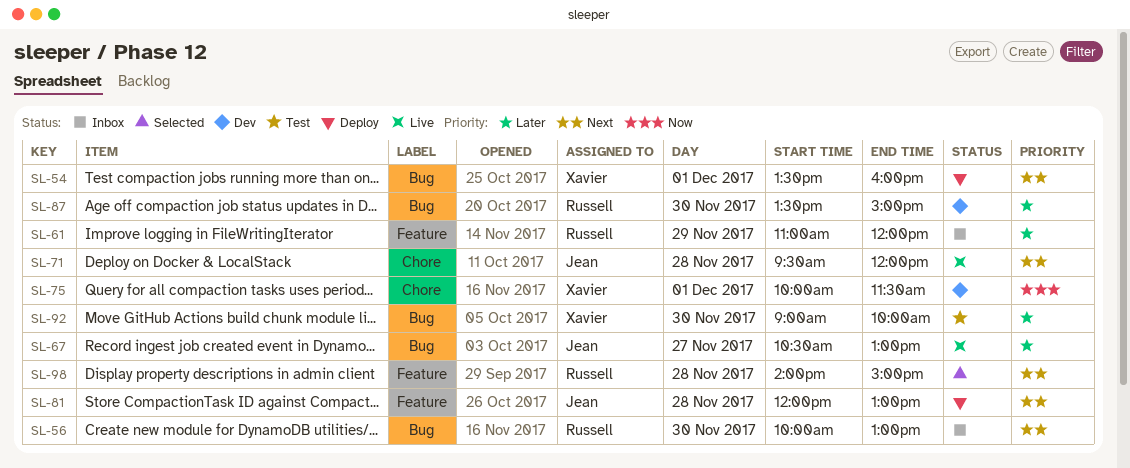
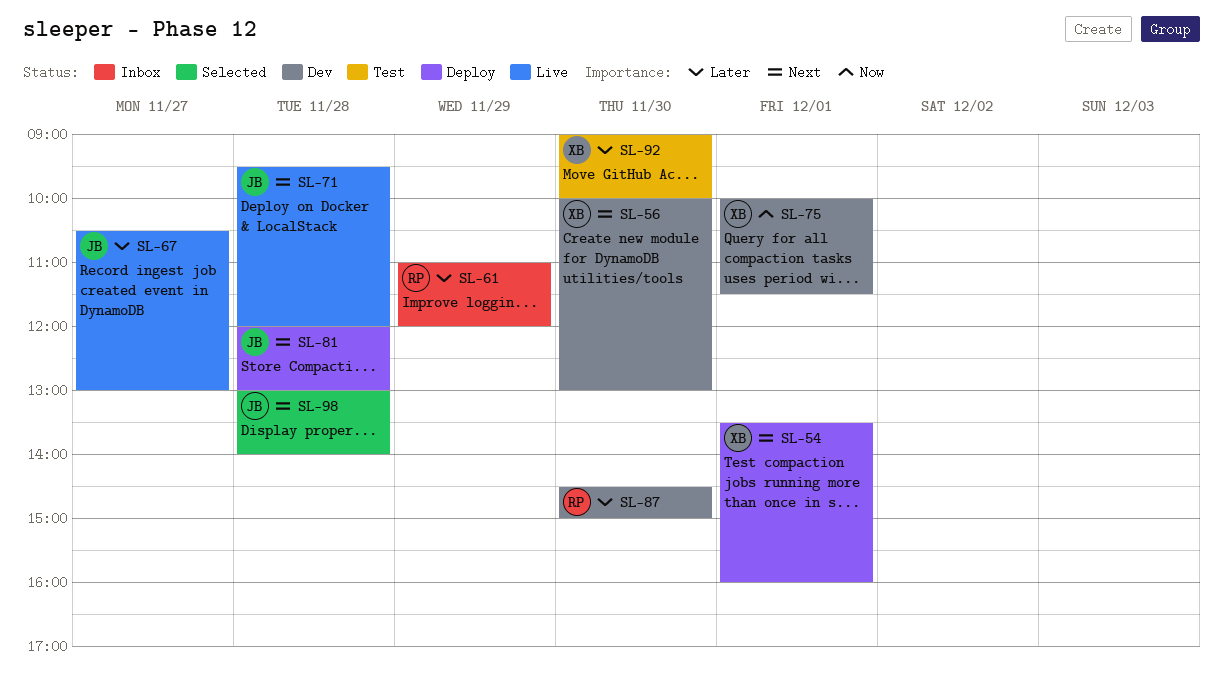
SL-56, status: Inbox -> Dev
SL-56, owner: Russell -> Xavier
SL-87, begins: 13:30 -> 14:30
SL-98, owner: Russell -> Jean
SL-98, begins: 14:00 -> 13:00
SL-98, ends: 15:00 -> 14:00

